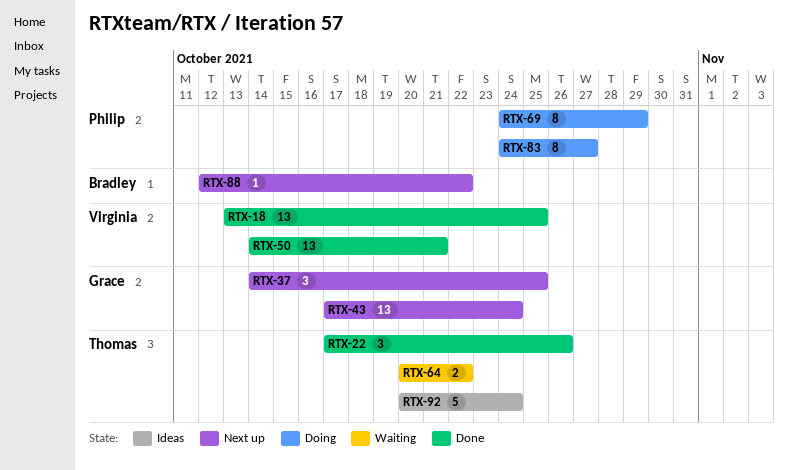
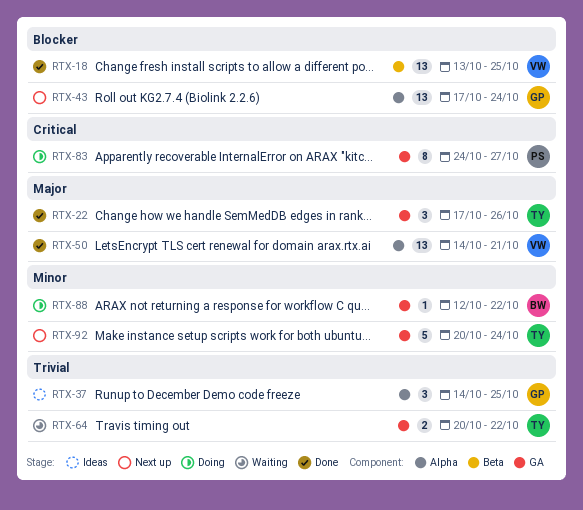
RTX-37, status: Next up -> Ideas
RTX-69: present -> none
RTX-88, status: Next up -> Doing
RTX-92, status: Ideas -> Next up

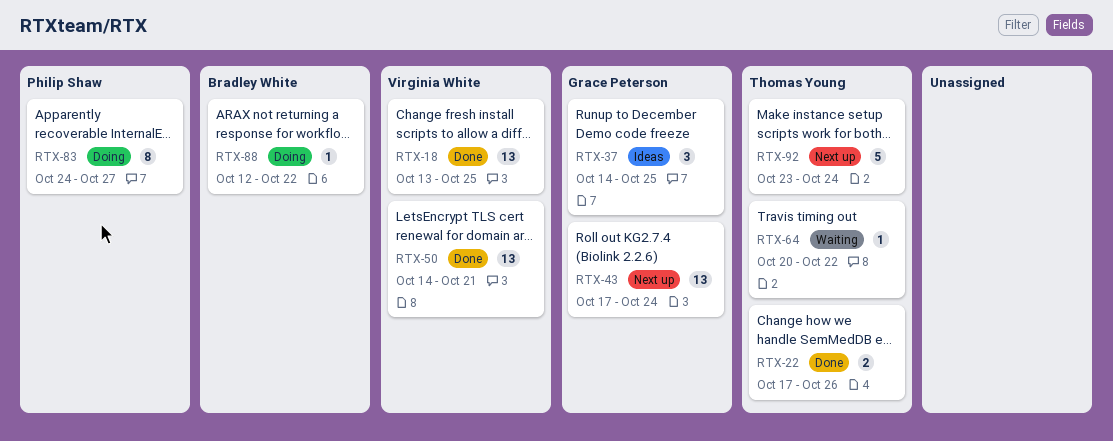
RTX-22, estimate: 3 -> 2
RTX-64, estimate: 2 -> 1
RTX-92, start: Oct 20 -> Oct 23

